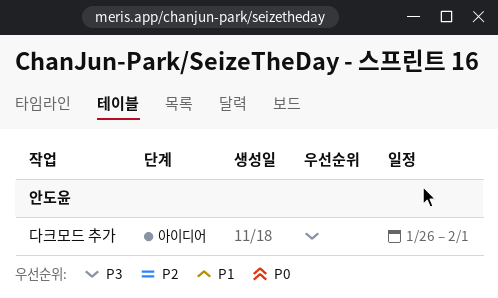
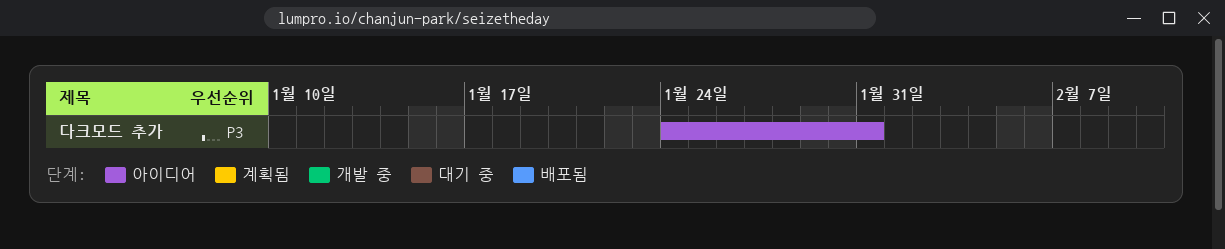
다크모드 추가, start: Jan 26 -> Jan 24
다크모드 추가, due: Feb 1 -> Jan 31

